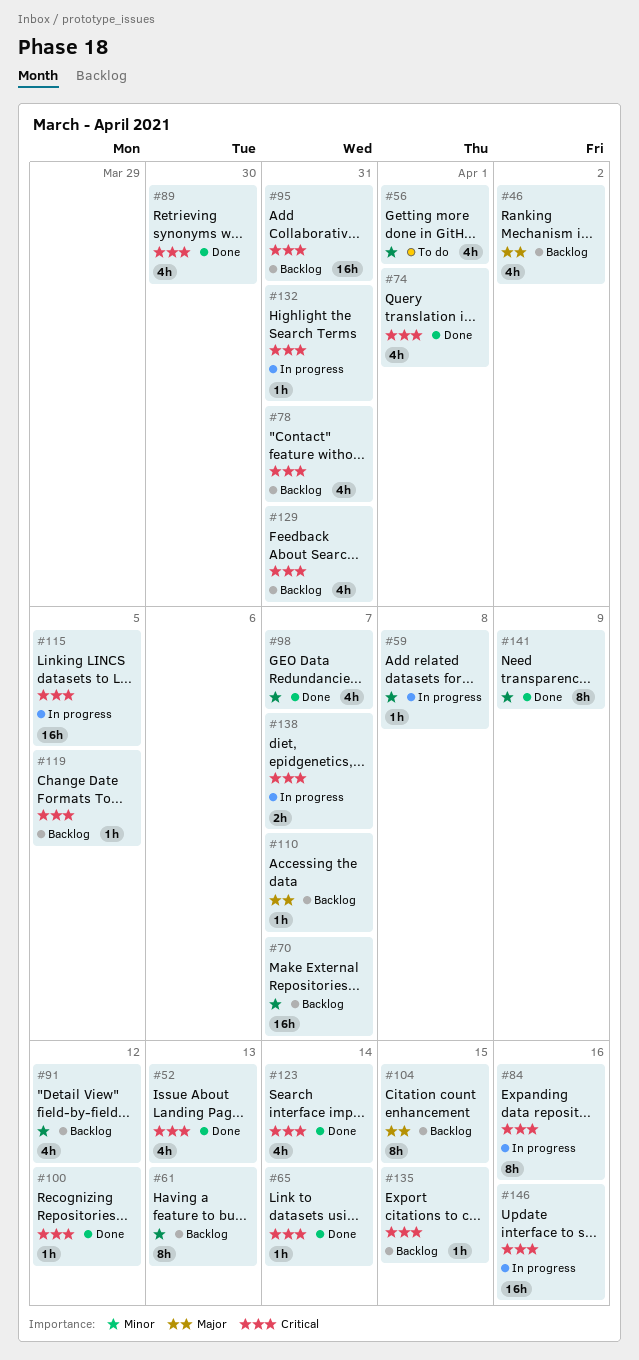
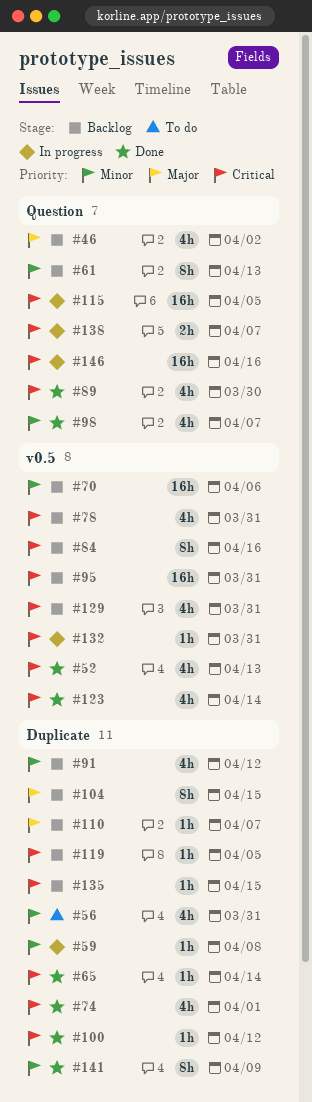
#56, due: Apr 1 -> Mar 31
#70, due: Apr 7 -> Apr 6
#84, status: In progress -> Backlog

